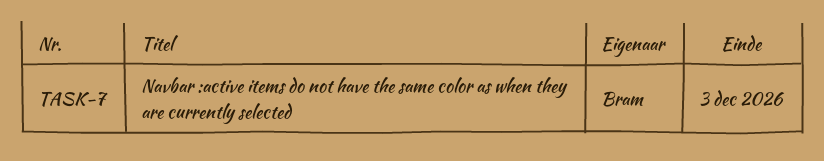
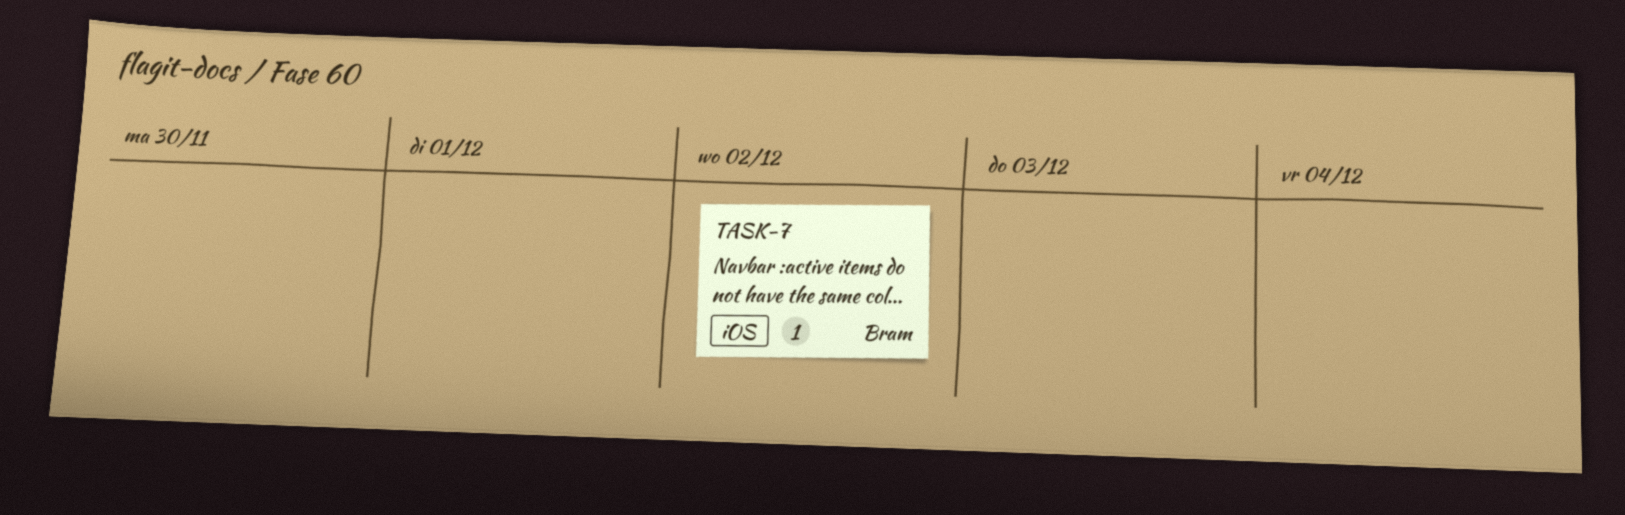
TASK-7, due: Dec 3 -> Dec 2

